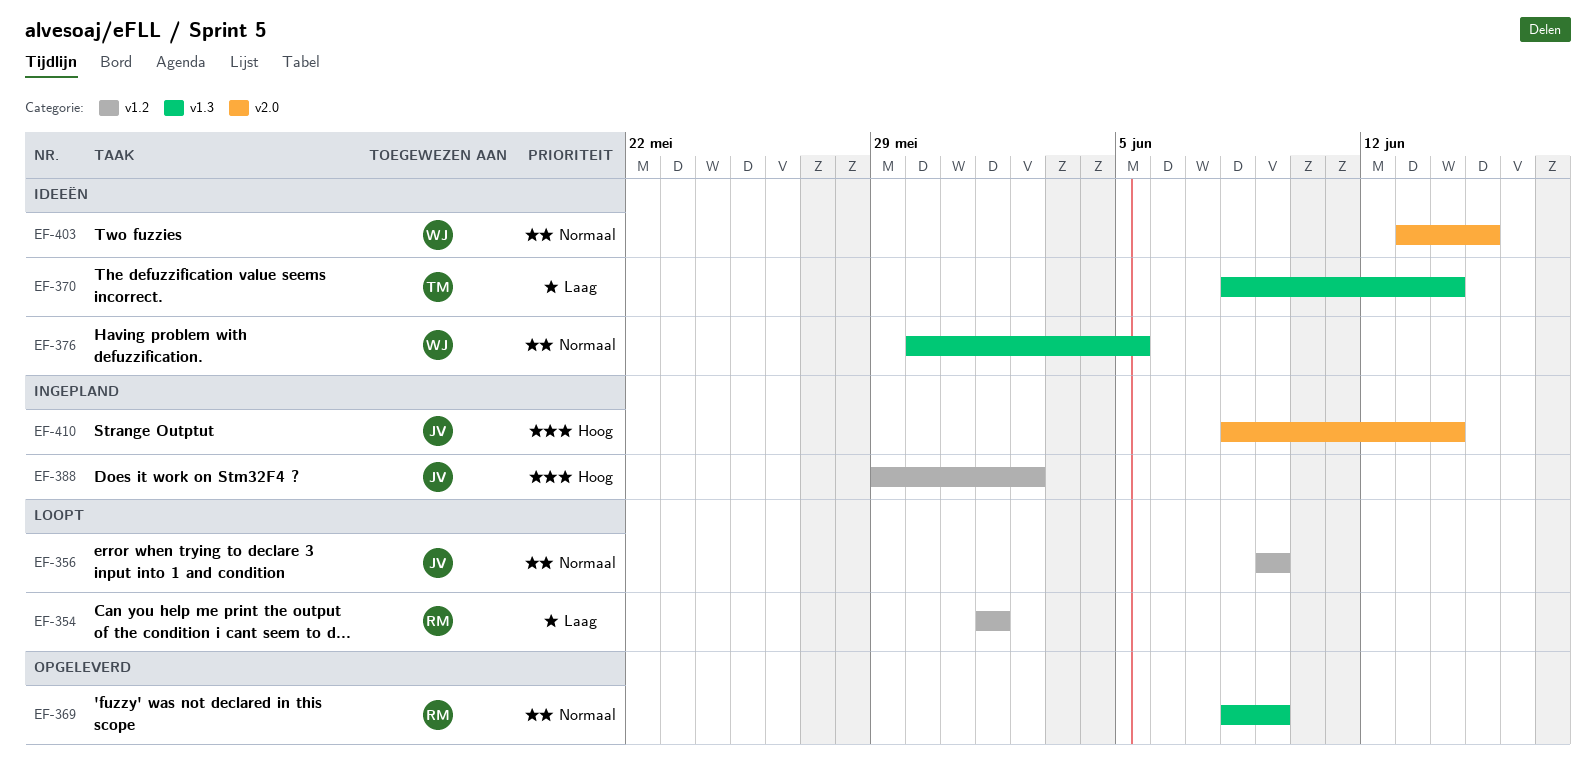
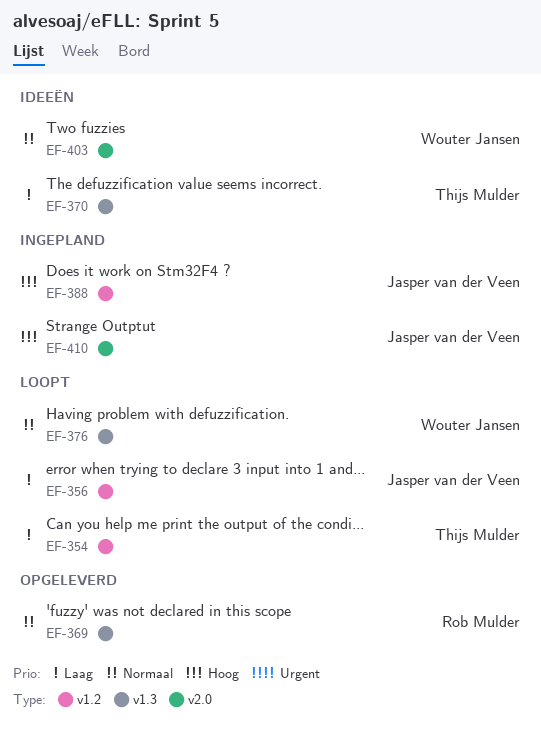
EF-354, owner: Rob Mulder -> Thijs Mulder
EF-356, priority: Normaal -> Laag
EF-376, status: Ideeën -> Loopt

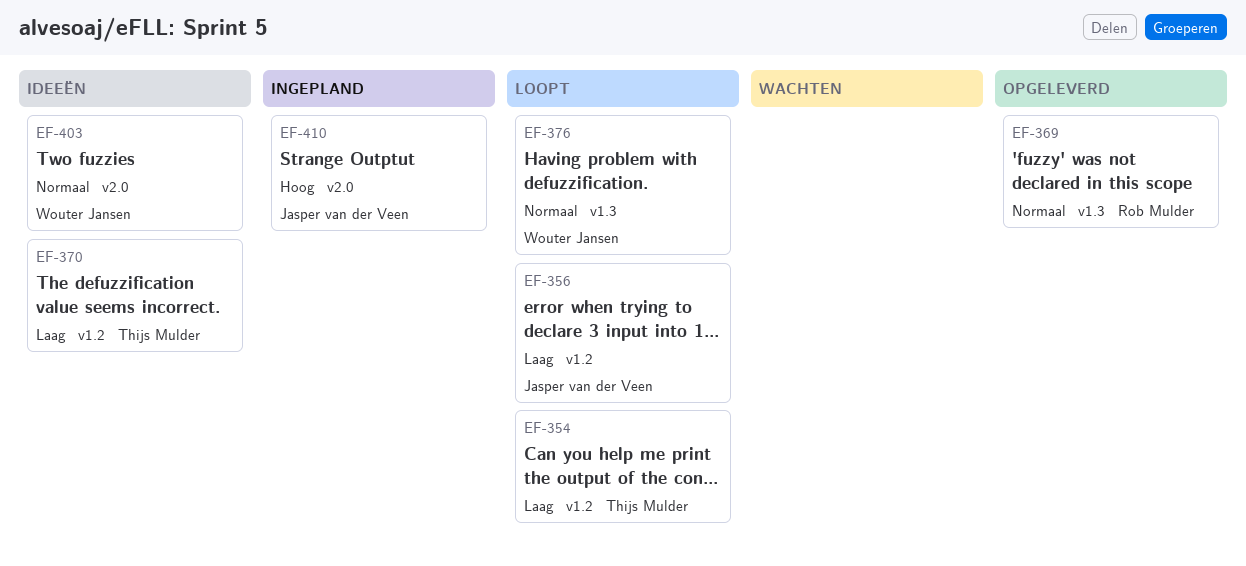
EF-370, label: v1.3 -> v1.2
EF-388: present -> none

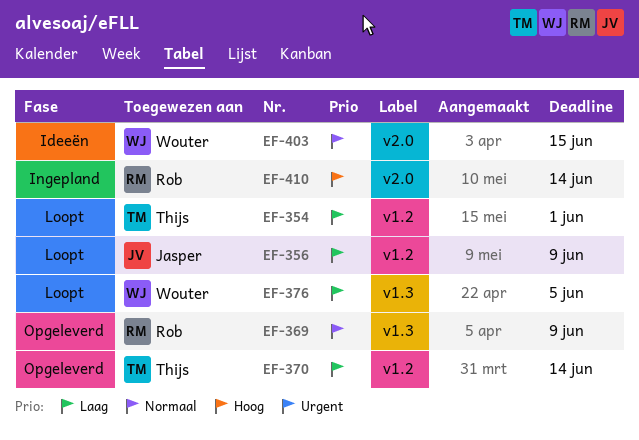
EF-370, status: Ideeën -> Opgeleverd
EF-376, priority: Normaal -> Laag
EF-410, owner: Jasper van der Veen -> Rob Mulder

